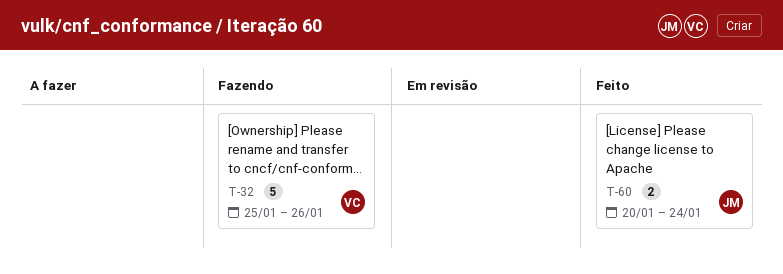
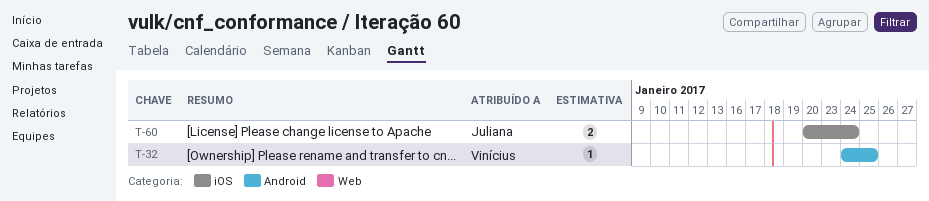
T-32, estimate: 5 -> 1
T-32, start: Jan 25 -> Jan 24
T-32, due: Jan 26 -> Jan 25

